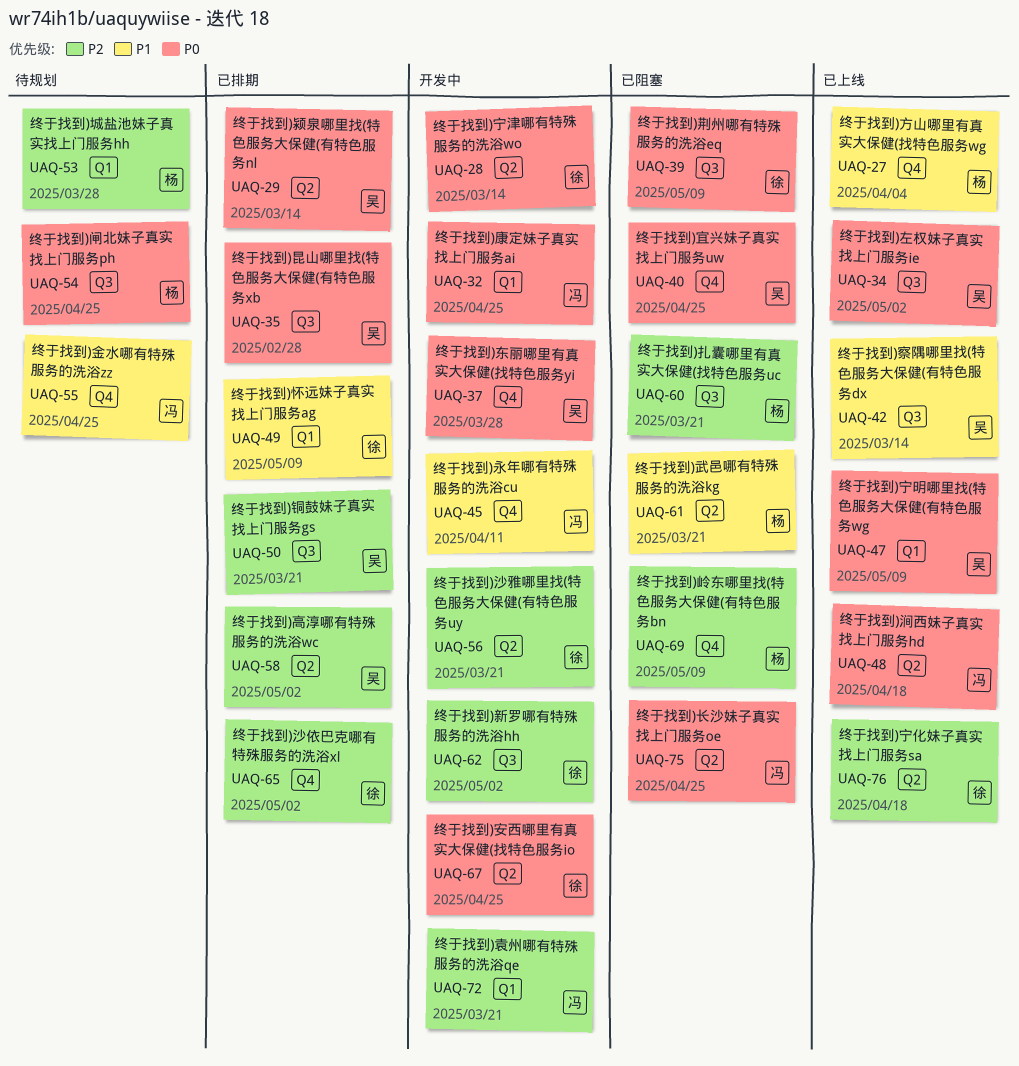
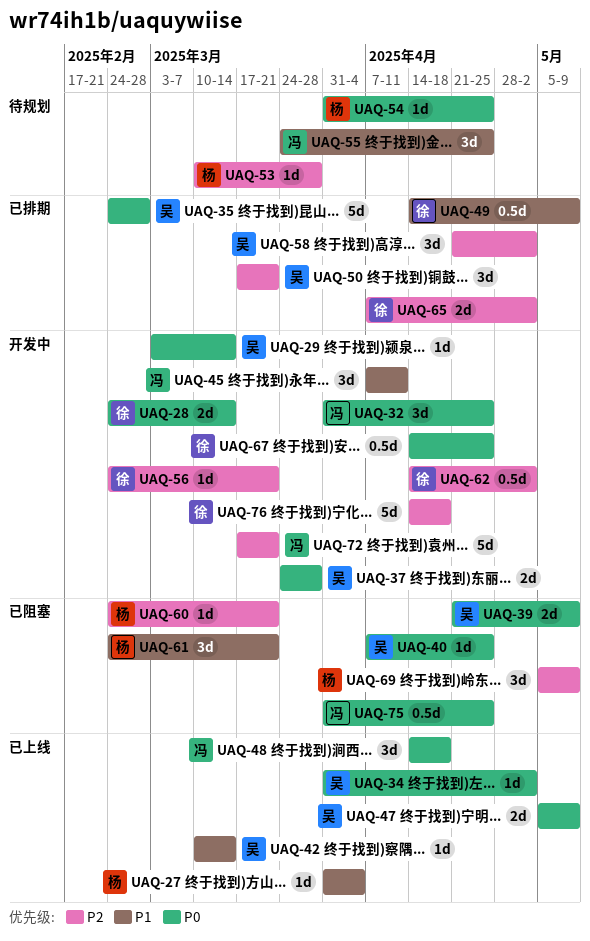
UAQ-29, status: 已排期 -> 开发中
UAQ-39, owner: 徐 -> 吴
UAQ-76, status: 已上线 -> 开发中

